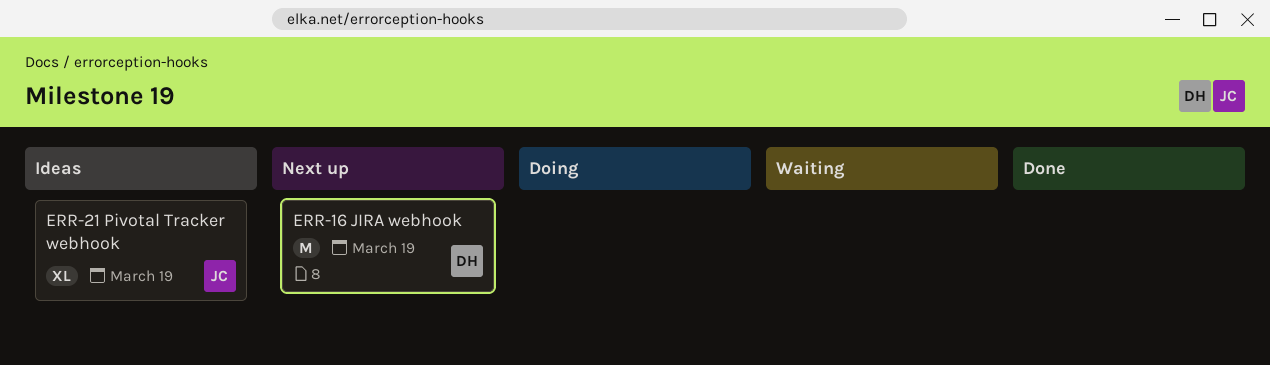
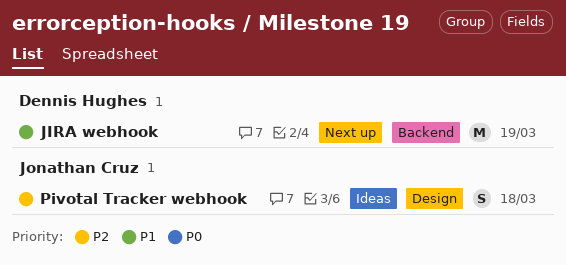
Pivotal Tracker webhook, estimate: XL -> S
Pivotal Tracker webhook, due: Mar 19 -> Mar 18

